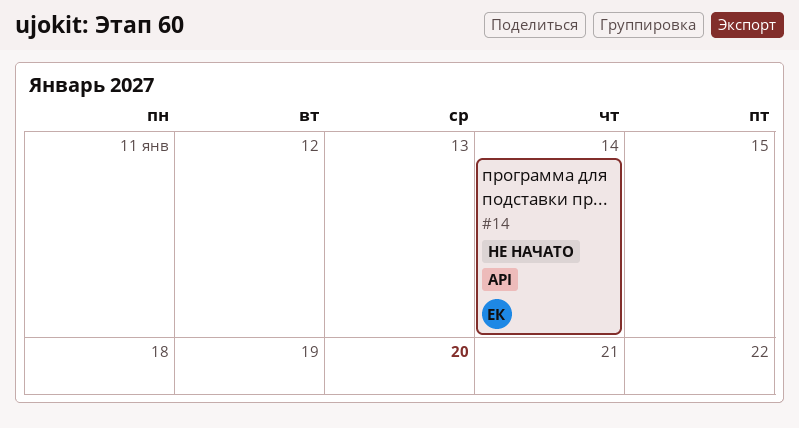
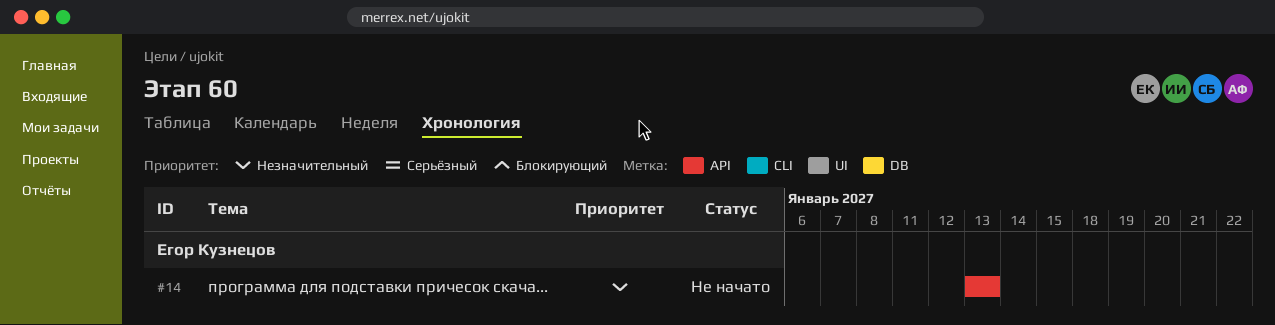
#14, due: Jan 14 -> Jan 13

